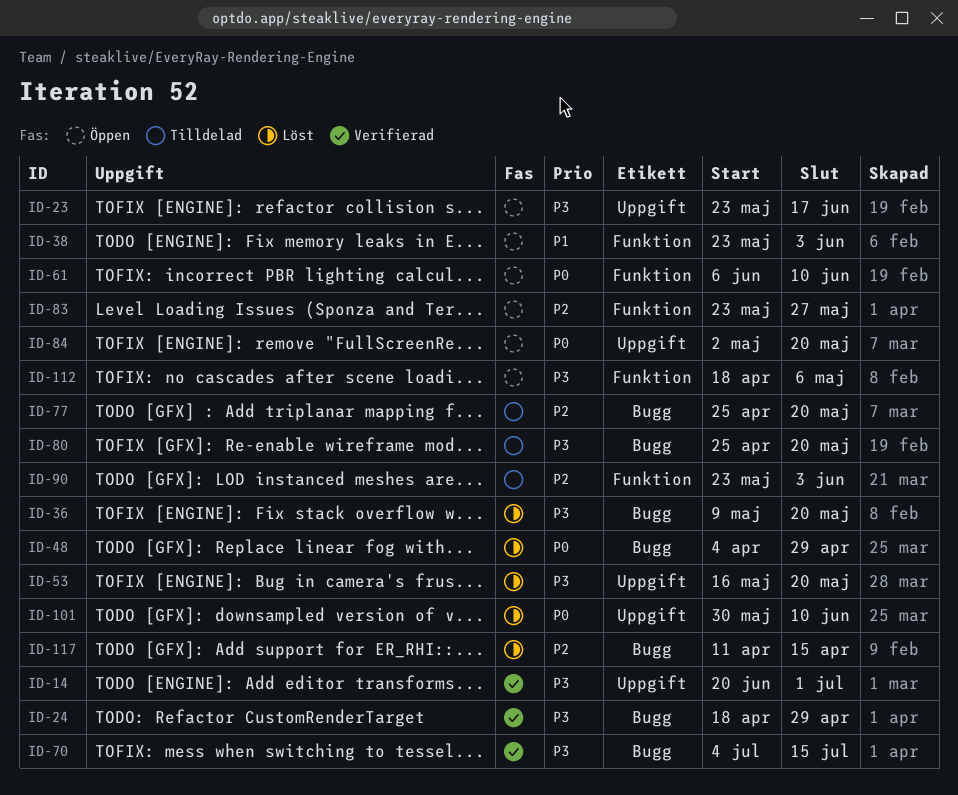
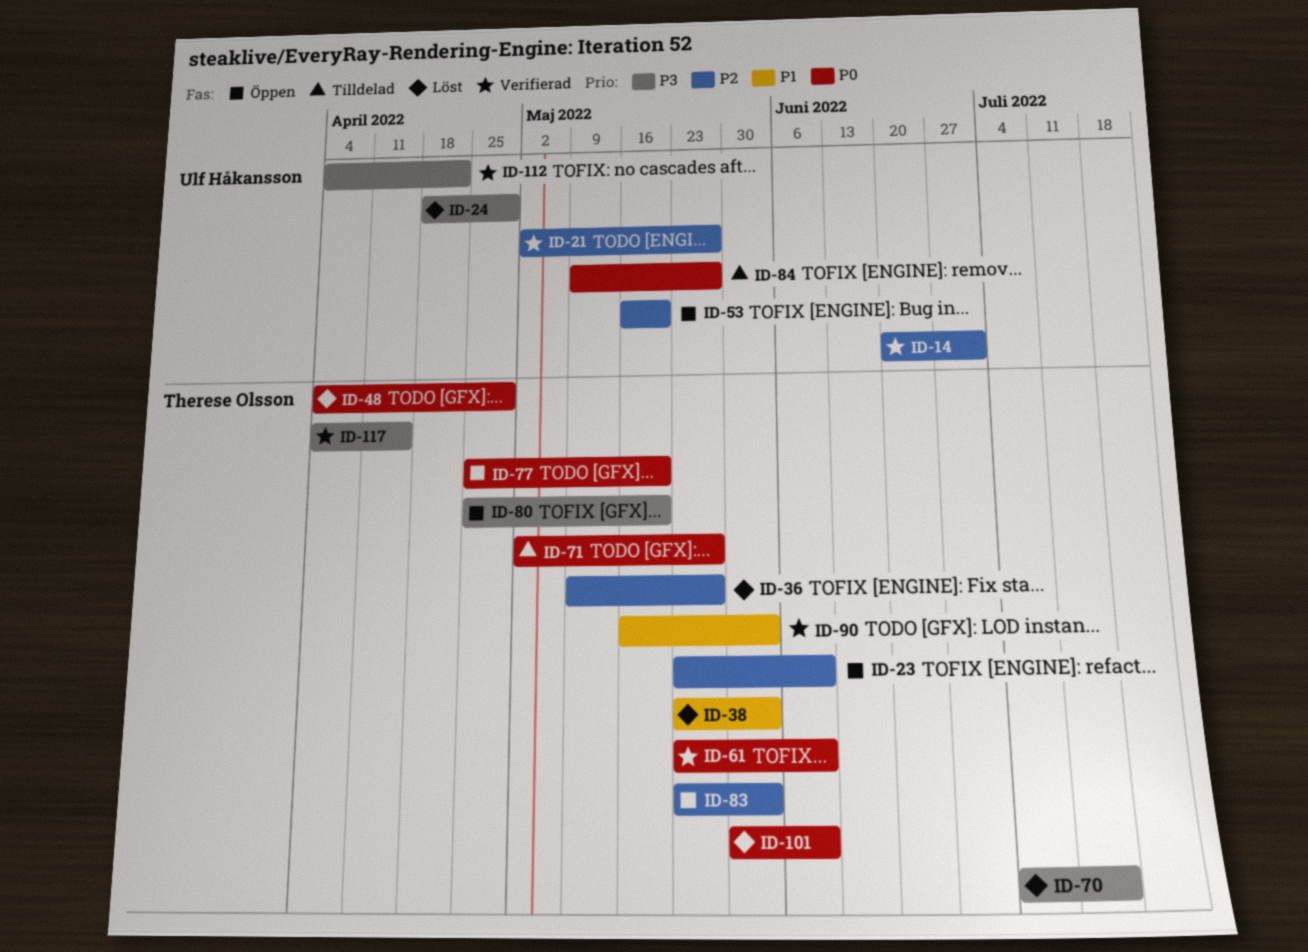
ID-14, priority: P3 -> P2
ID-21: none -> present
ID-23, priority: P3 -> P2
ID-23, due: Jun 17 -> Jun 10
ID-24, status: Verifierad -> Löst
ID-36, priority: P3 -> P2
ID-36, due: May 20 -> May 27
ID-38, status: Öppen -> Löst
ID-53, status: Löst -> Öppen
ID-53, priority: P3 -> P2
ID-61, status: Öppen -> Verifierad
ID-61, start: Jun 6 -> May 23
ID-70, status: Verifierad -> Löst
ID-71: none -> present
ID-77, status: Tilldelad -> Öppen
ID-77, priority: P2 -> P0
ID-80, status: Tilldelad -> Öppen
ID-83, due: May 27 -> Jun 3
ID-84, status: Öppen -> Tilldelad
ID-84, start: May 2 -> May 9
ID-84, due: May 20 -> May 27
ID-90, status: Tilldelad -> Verifierad
ID-90, priority: P2 -> P1
ID-90, start: May 23 -> May 16
ID-112, status: Öppen -> Verifierad
ID-112, start: Apr 18 -> Apr 4
ID-112, due: May 6 -> Apr 22
ID-117, status: Löst -> Verifierad
ID-117, priority: P2 -> P3
ID-117, start: Apr 11 -> Apr 4

